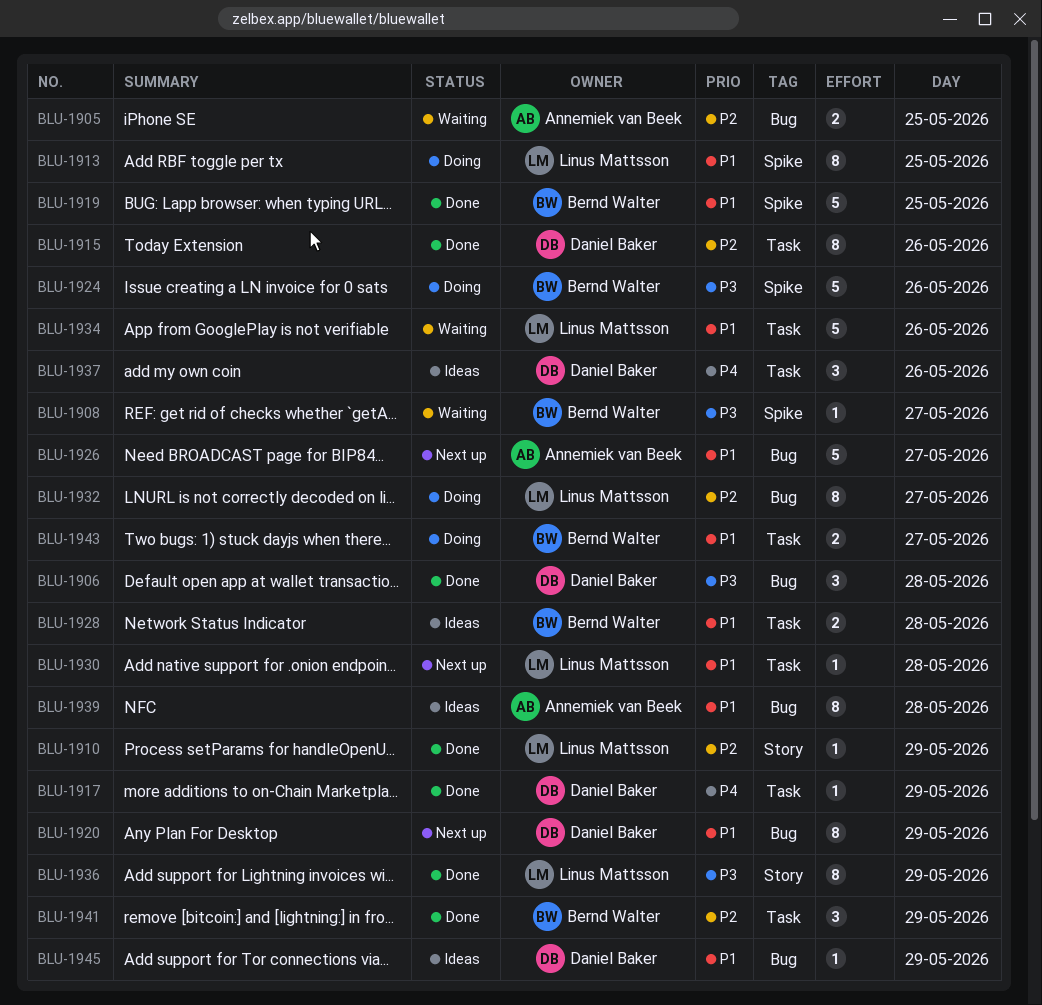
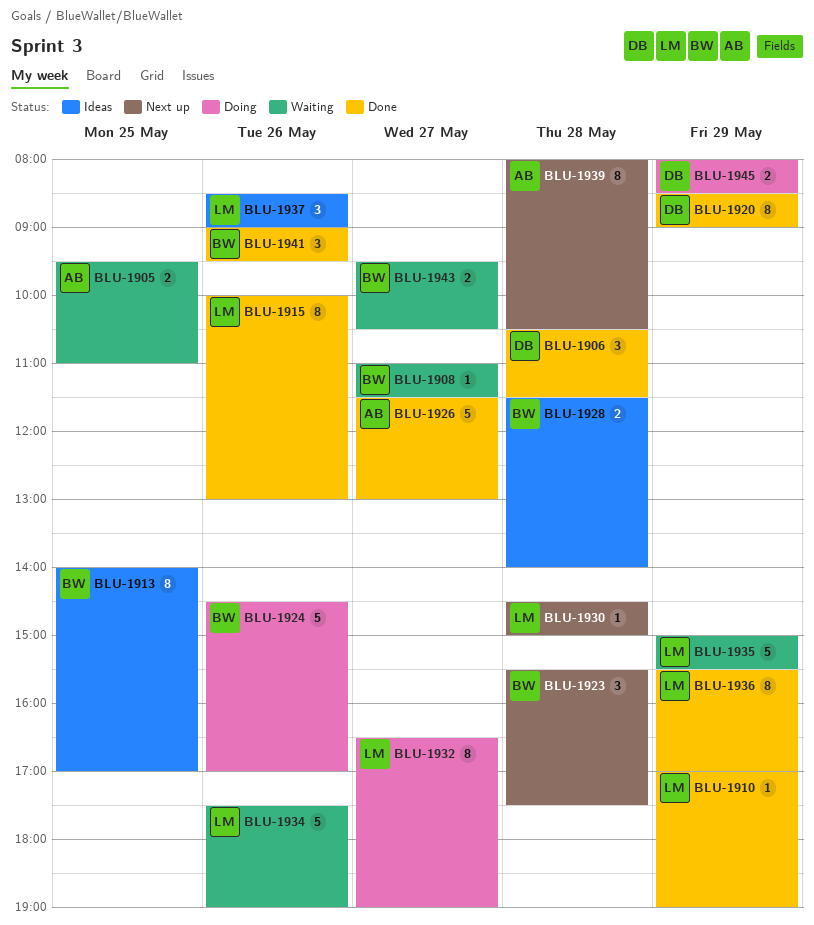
BLU-1913, status: Doing -> Ideas
BLU-1913, owner: Linus Mattsson -> Bernd Walter
BLU-1915, owner: Daniel Baker -> Linus Mattsson
BLU-1917: present -> none
BLU-1919: present -> none
BLU-1920, status: Next up -> Done
BLU-1923: none -> present
BLU-1926, status: Next up -> Done
BLU-1935: none -> present
BLU-1937, owner: Daniel Baker -> Linus Mattsson
BLU-1939, status: Ideas -> Next up
BLU-1941, day: May 29 -> May 26
BLU-1943, status: Doing -> Waiting
BLU-1945, status: Ideas -> Doing
BLU-1945, estimate: 1 -> 2

